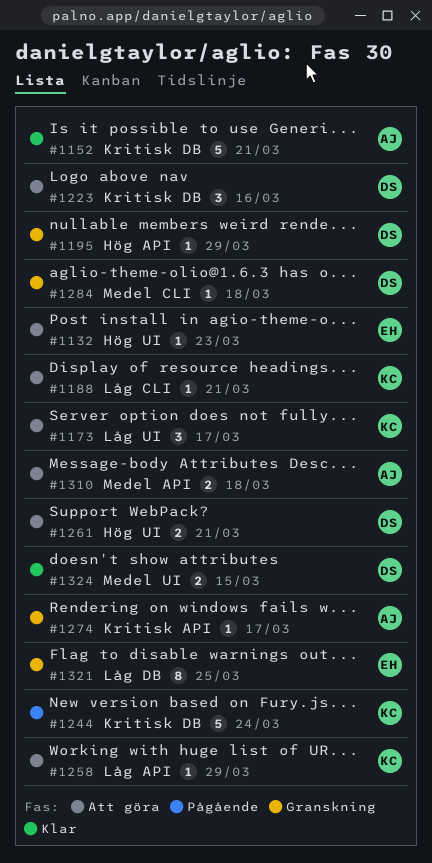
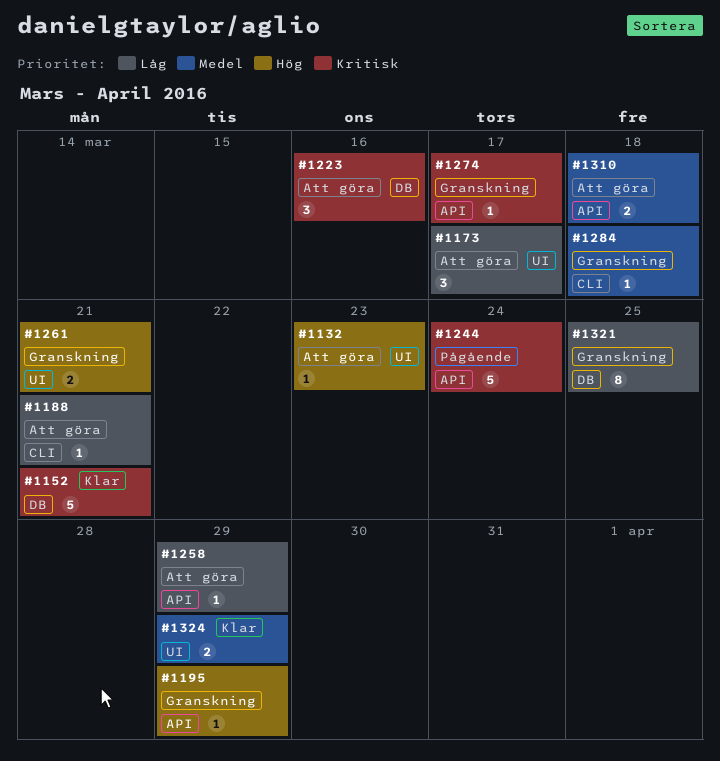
#1244, label: DB -> API
#1261, status: Att göra -> Granskning
#1324, due: Mar 15 -> Mar 29

